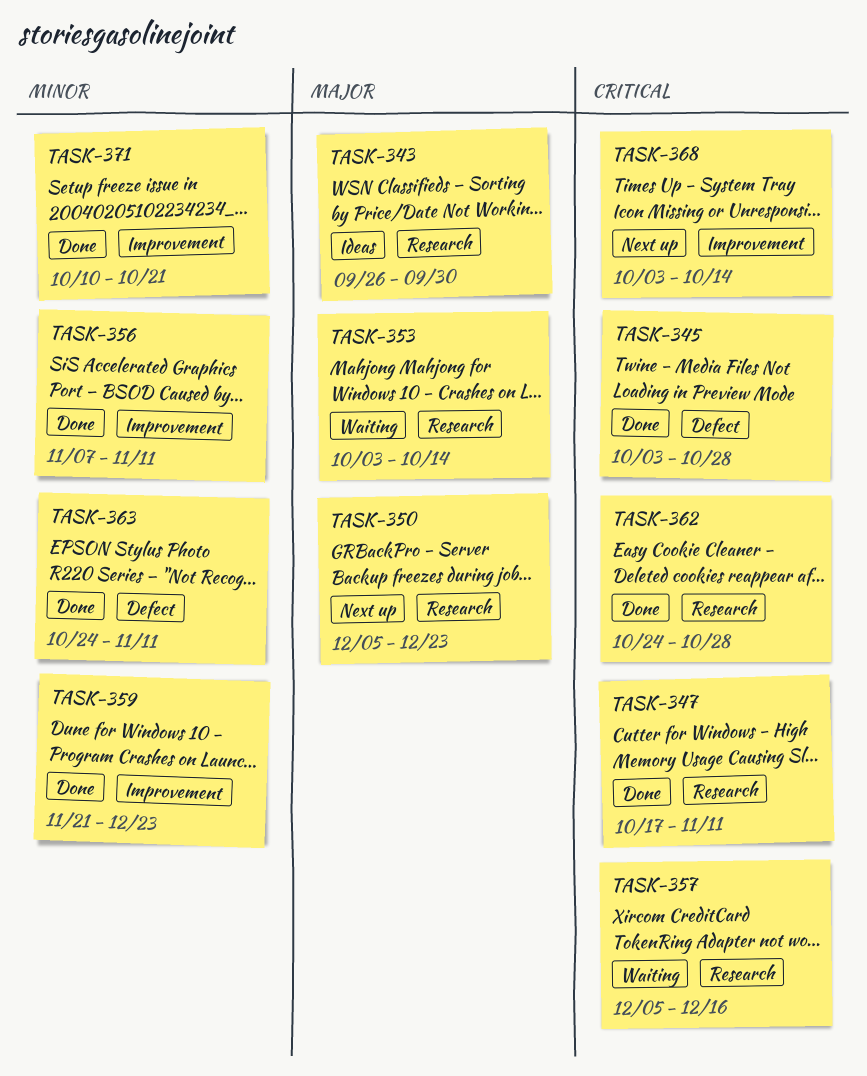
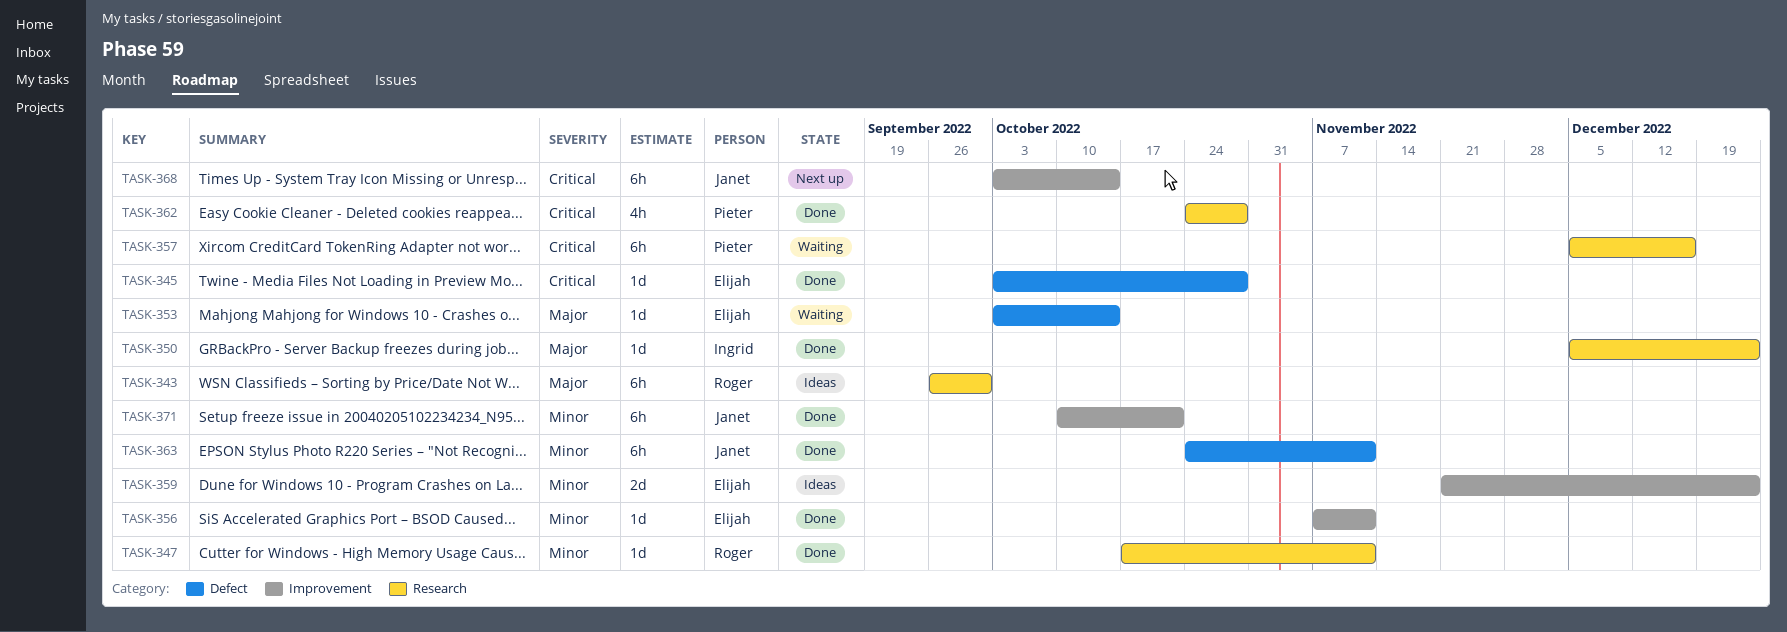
TASK-347, priority: Critical -> Minor
TASK-350, status: Next up -> Done
TASK-353, label: Research -> Defect
TASK-359, status: Done -> Ideas

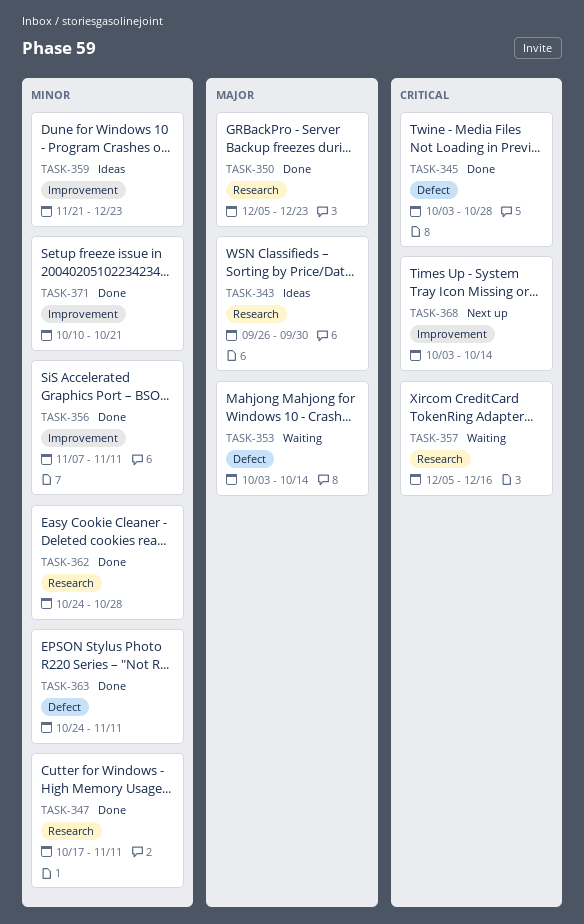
TASK-362, priority: Critical -> Minor

